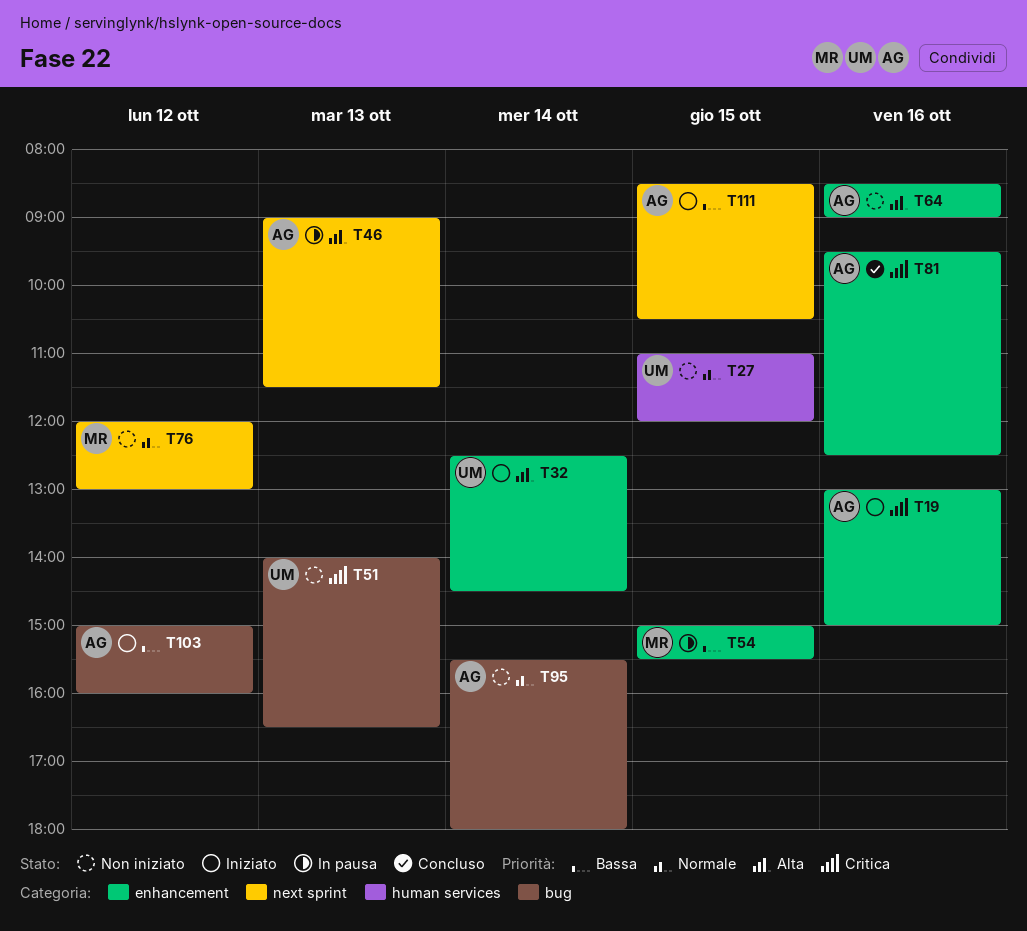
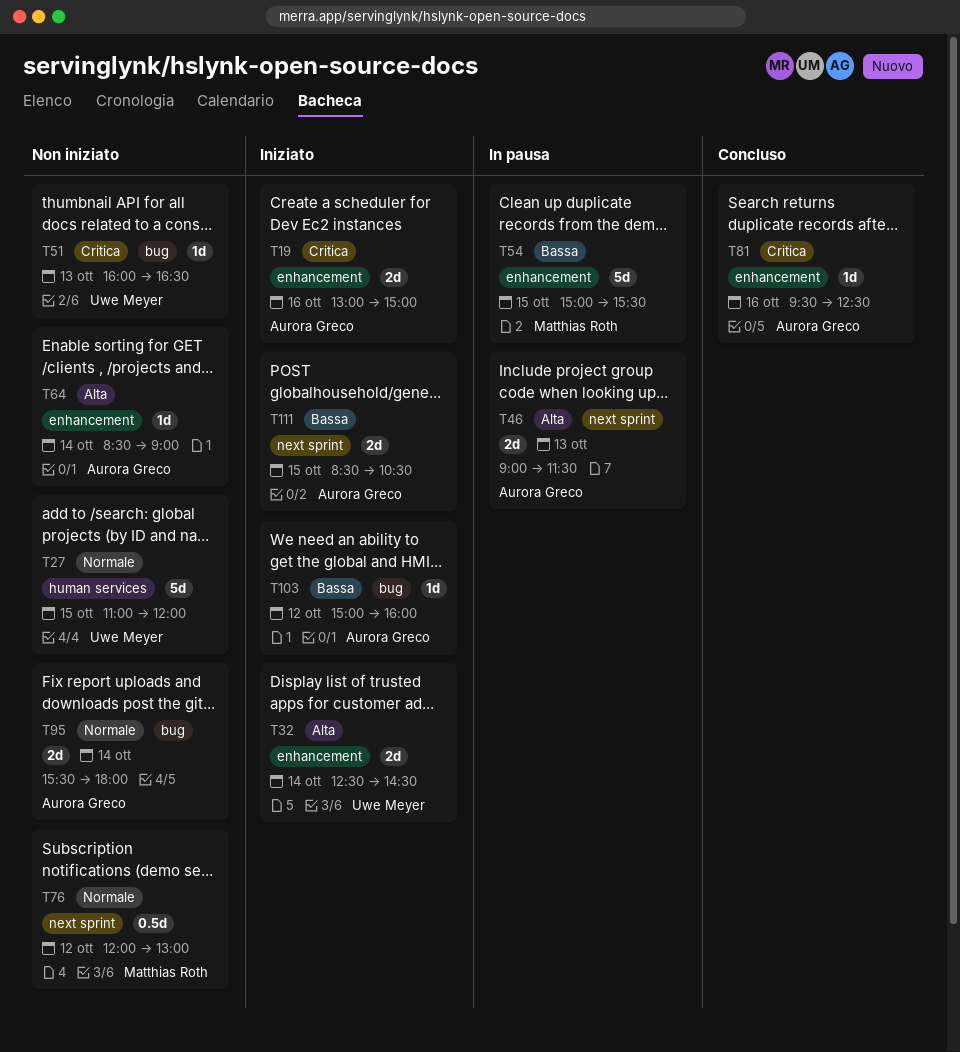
T51, begins: 14:00 -> 16:00
T64, day: Oct 16 -> Oct 14

